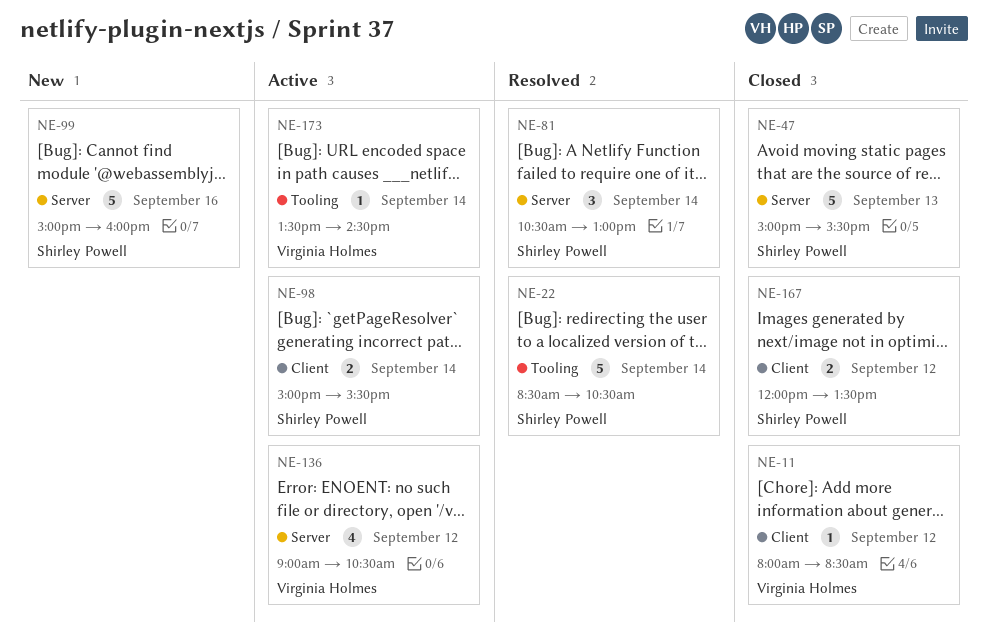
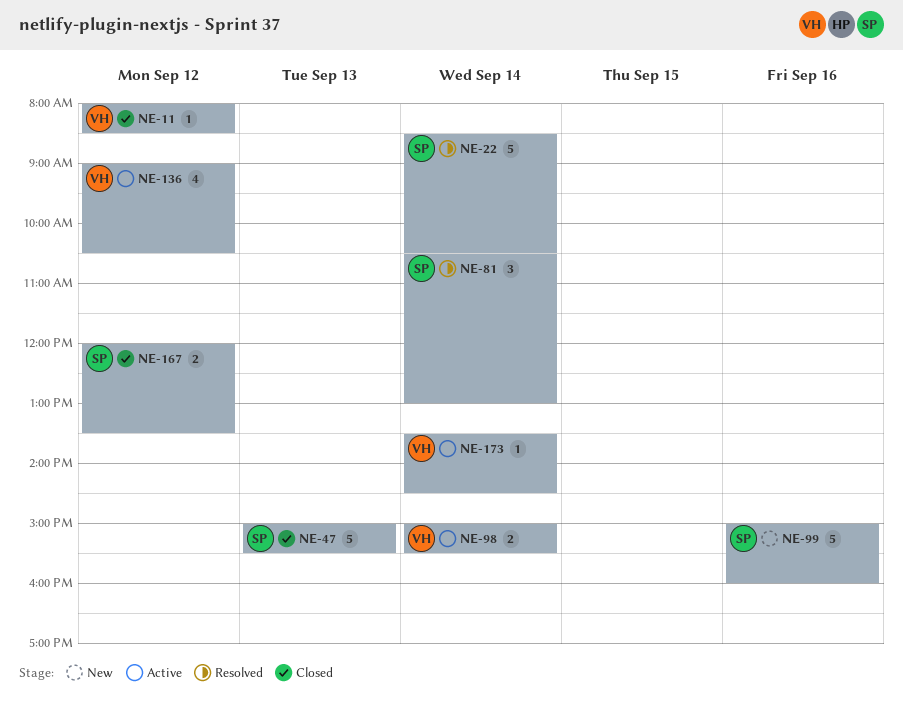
NE-98, owner: Shirley Powell -> Virginia Holmes

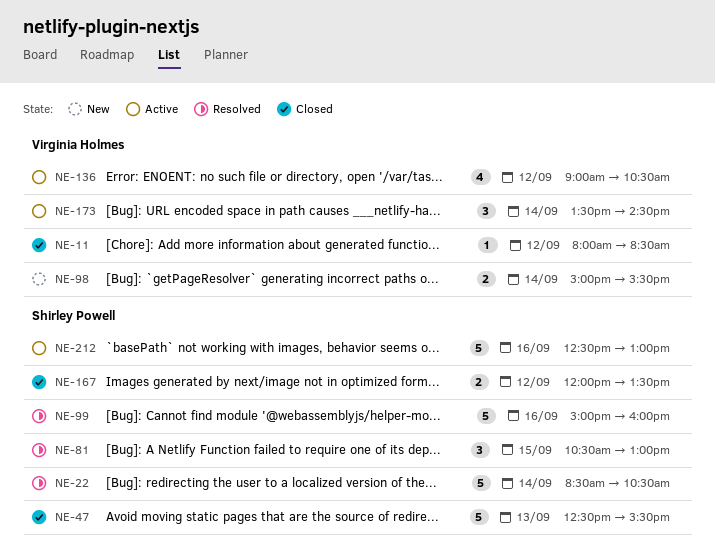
NE-47, begins: 15:00 -> 12:30
NE-81, day: Sep 14 -> Sep 15
NE-98, status: Active -> New
NE-99, status: New -> Resolved
NE-173, estimate: 1 -> 3
NE-212: none -> present

